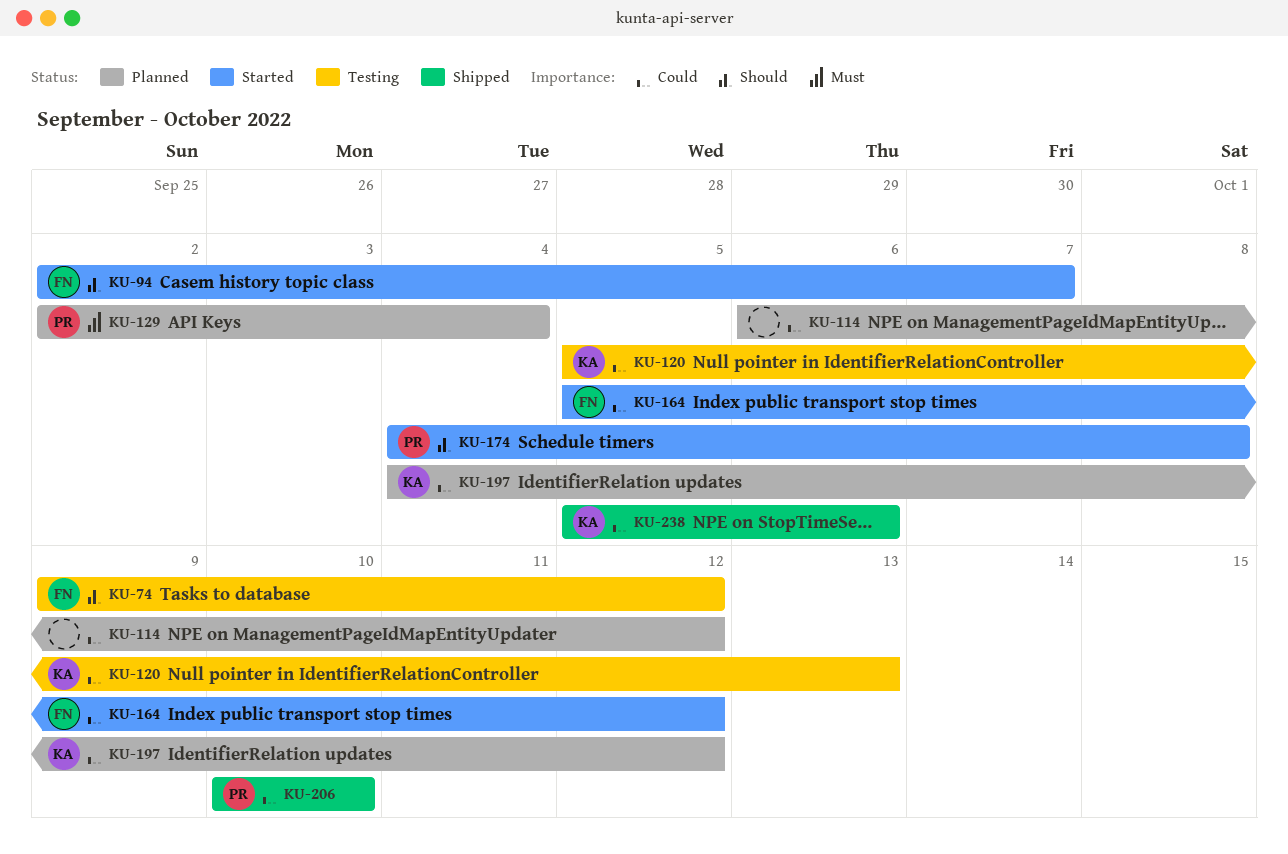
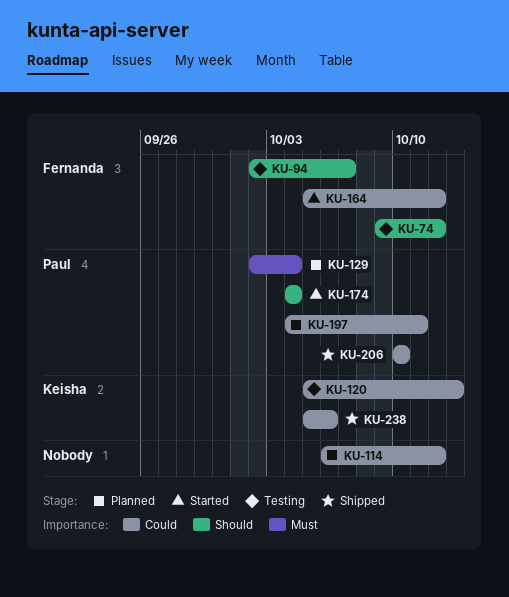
KU-94, status: Started -> Testing
KU-174, due: Oct 8 -> Oct 4
KU-197, owner: Keisha -> Paul
KU-197, due: Oct 12 -> Oct 11

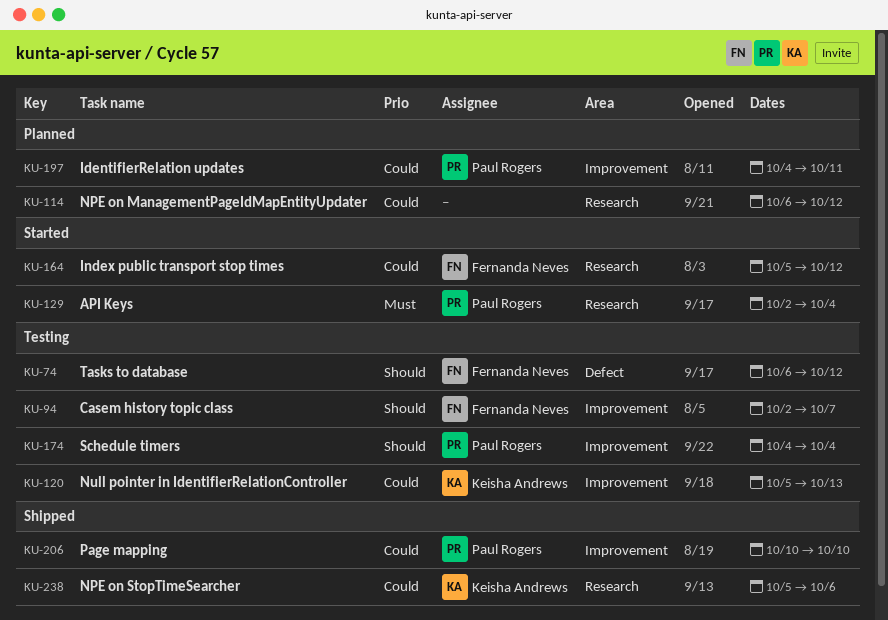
KU-74, start: Oct 9 -> Oct 6
KU-129, status: Planned -> Started
KU-174, status: Started -> Testing

